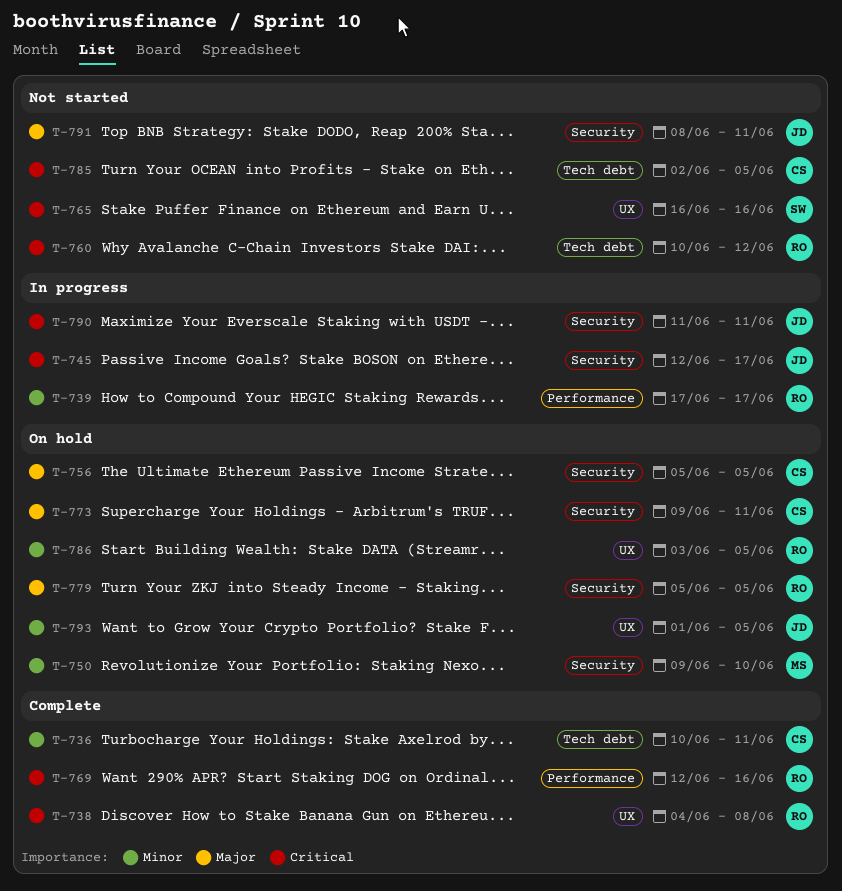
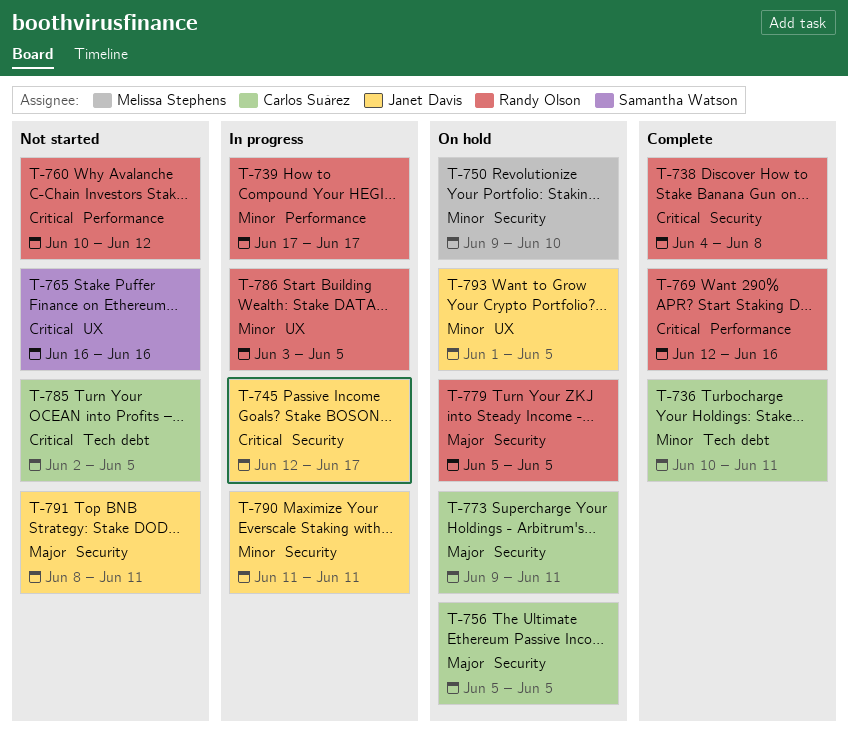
T-738, label: UX -> Security
T-760, label: Tech debt -> Performance
T-786, status: On hold -> In progress
T-790, priority: Critical -> Minor

